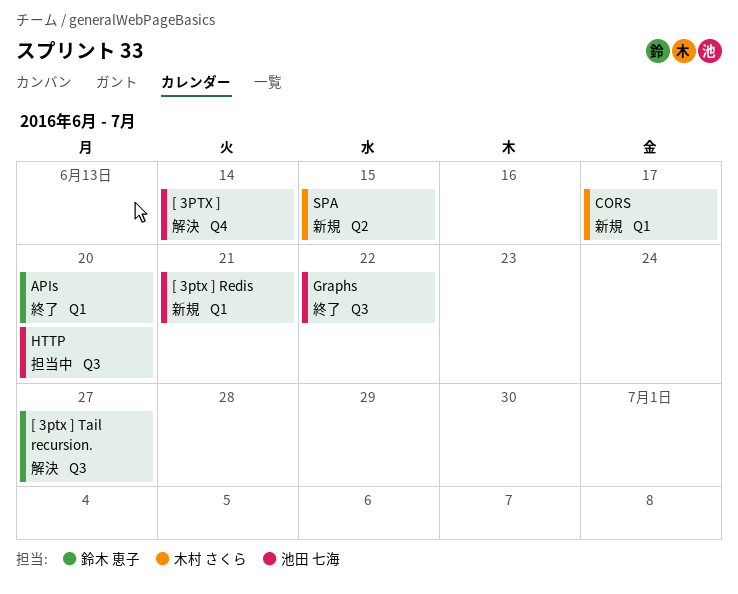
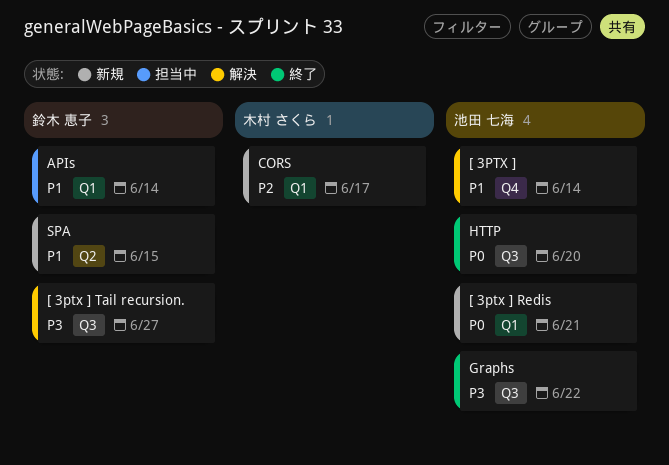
APIs, status: 終了 -> 担当中
APIs, due: Jun 20 -> Jun 14
HTTP, status: 担当中 -> 終了
SPA, owner: 木村 さくら -> 鈴木 恵子

